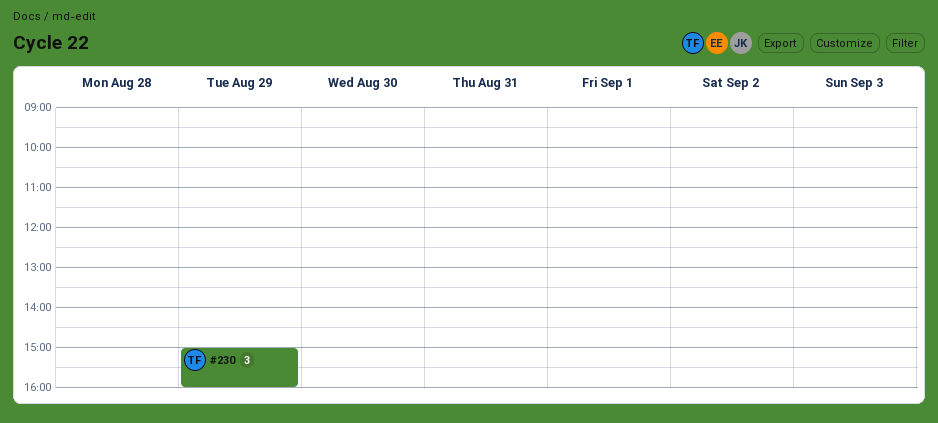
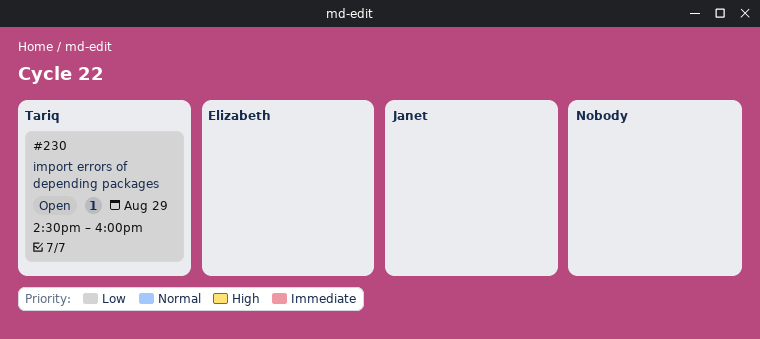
#230, estimate: 3 -> 1
#230, begins: 15:00 -> 14:30

